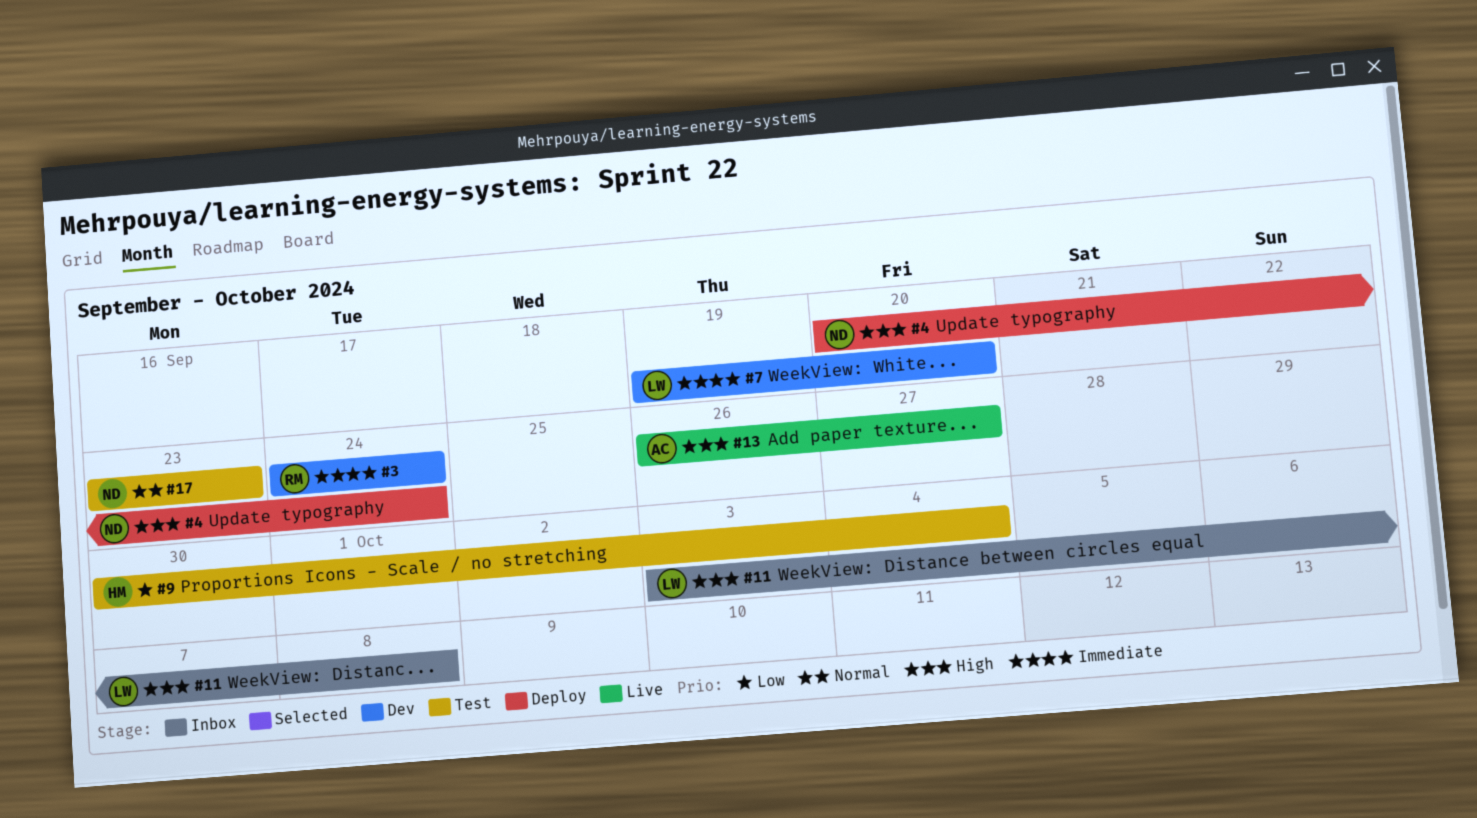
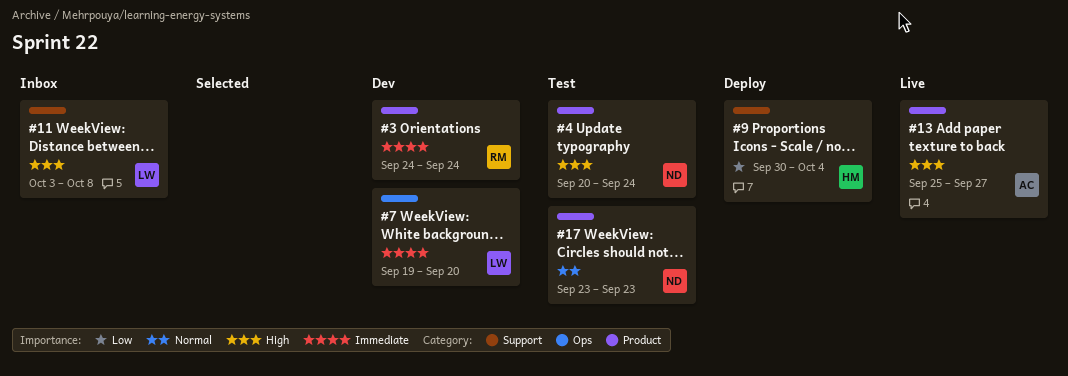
#4, status: Deploy -> Test
#9, status: Test -> Deploy
#13, start: Sep 26 -> Sep 25

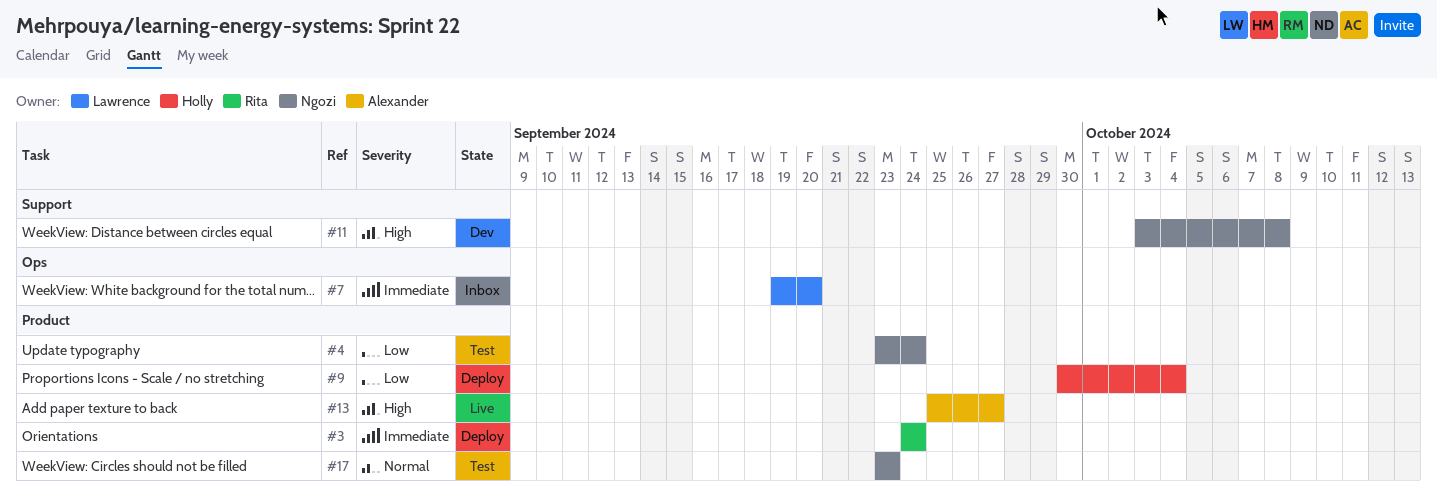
#3, status: Dev -> Deploy
#4, priority: High -> Low
#4, start: Sep 20 -> Sep 23
#7, status: Dev -> Inbox
#9, label: Support -> Product
#11, status: Inbox -> Dev
#11, owner: Lawrence -> Ngozi

